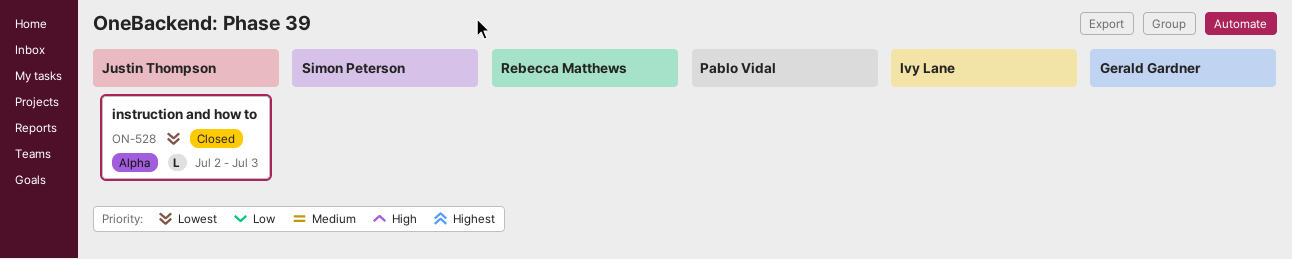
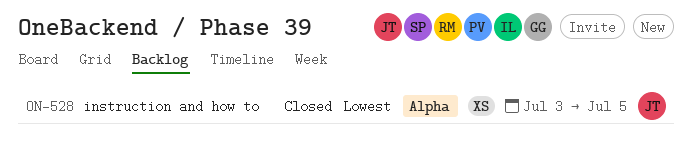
ON-528, estimate: L -> XS
ON-528, start: Jul 2 -> Jul 3
ON-528, due: Jul 3 -> Jul 5

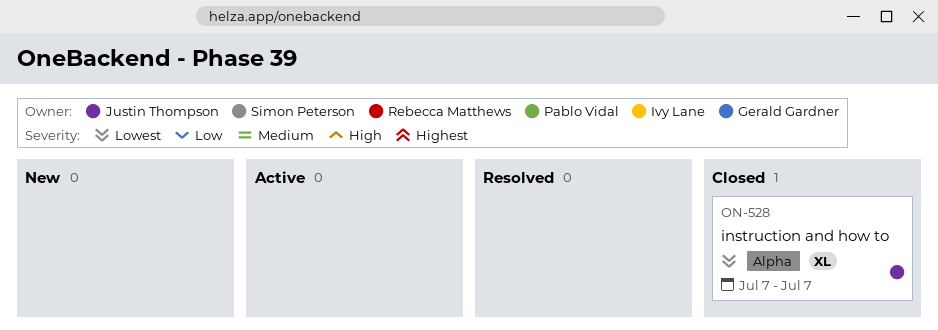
ON-528, estimate: XS -> XL
ON-528, start: Jul 3 -> Jul 7
ON-528, due: Jul 5 -> Jul 7

